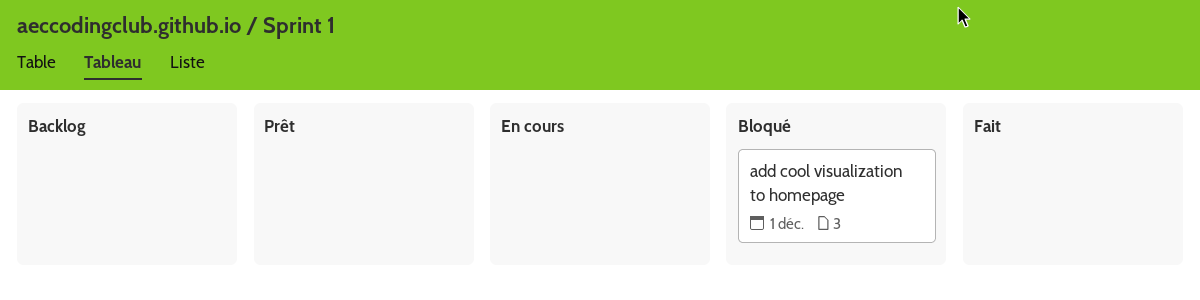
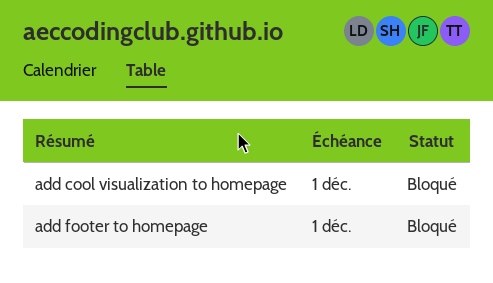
add footer to homepage: none -> present

